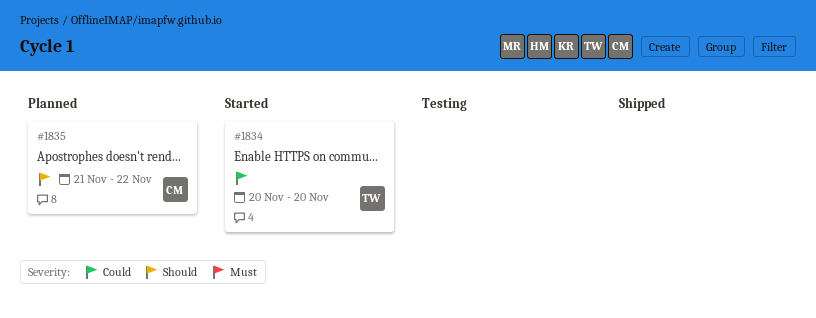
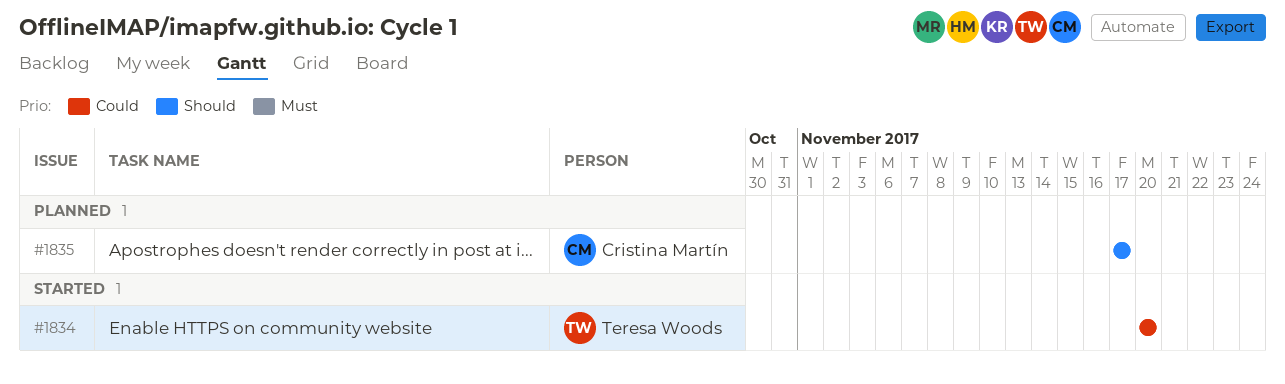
#1835, start: Nov 21 -> Nov 17
#1835, due: Nov 22 -> Nov 17

